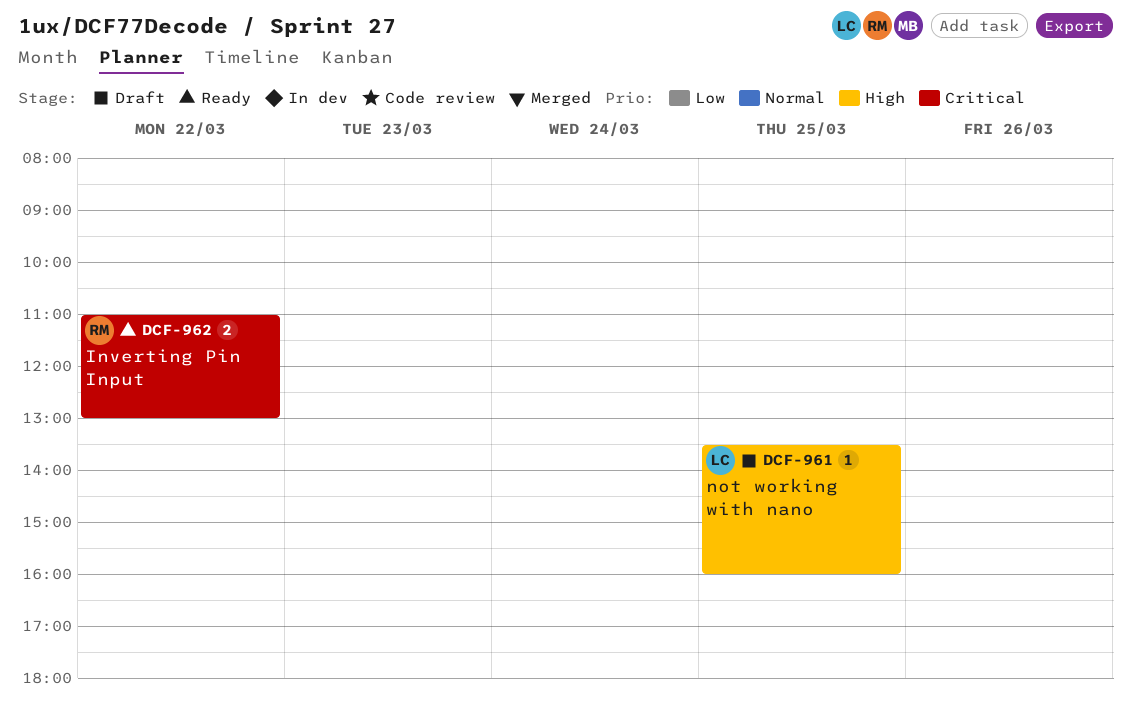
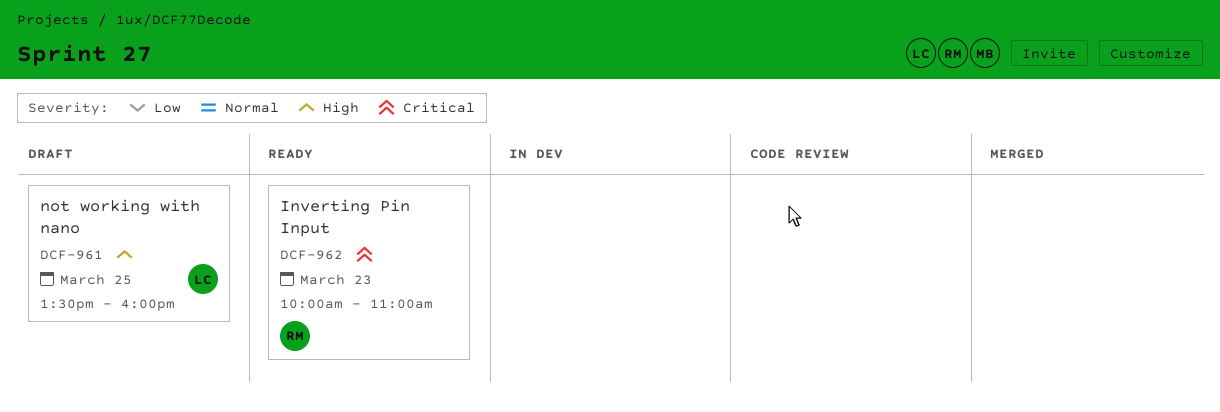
DCF-962, day: Mar 22 -> Mar 23
DCF-962, begins: 11:00 -> 10:00
DCF-962, ends: 13:00 -> 11:00

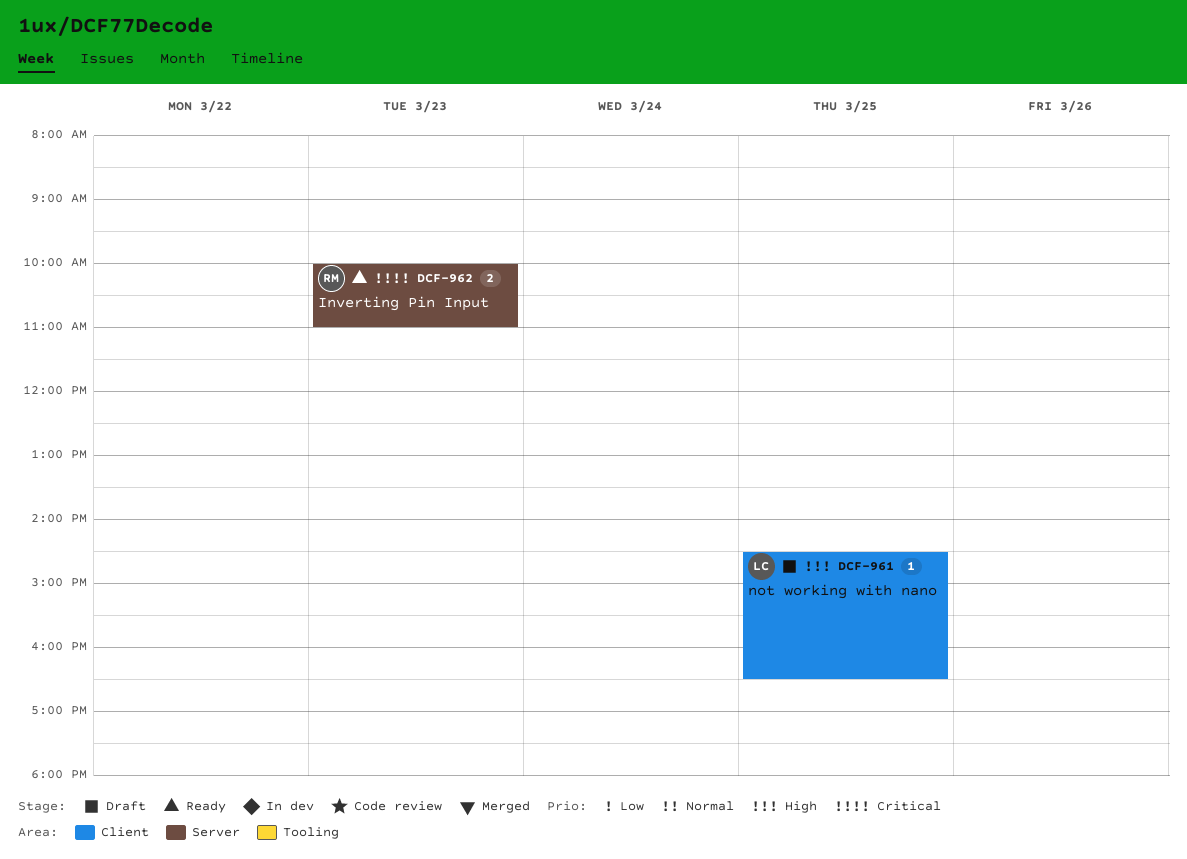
DCF-961, begins: 13:30 -> 14:30
DCF-961, ends: 16:00 -> 16:30

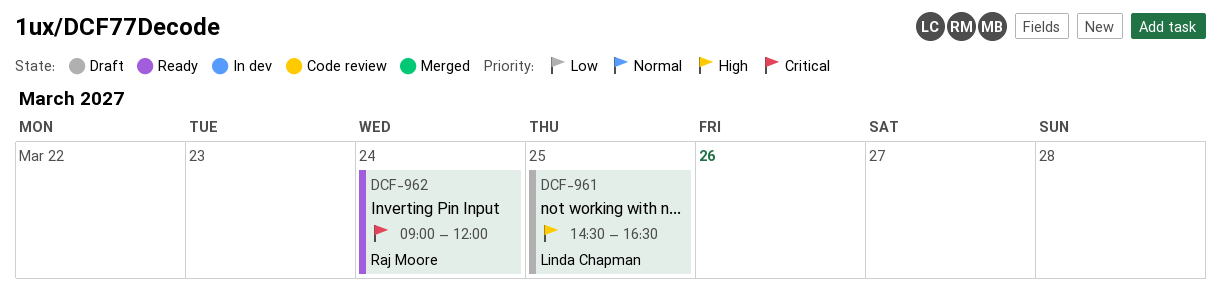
DCF-962, day: Mar 23 -> Mar 24
DCF-962, begins: 10:00 -> 09:00
DCF-962, ends: 11:00 -> 12:00

